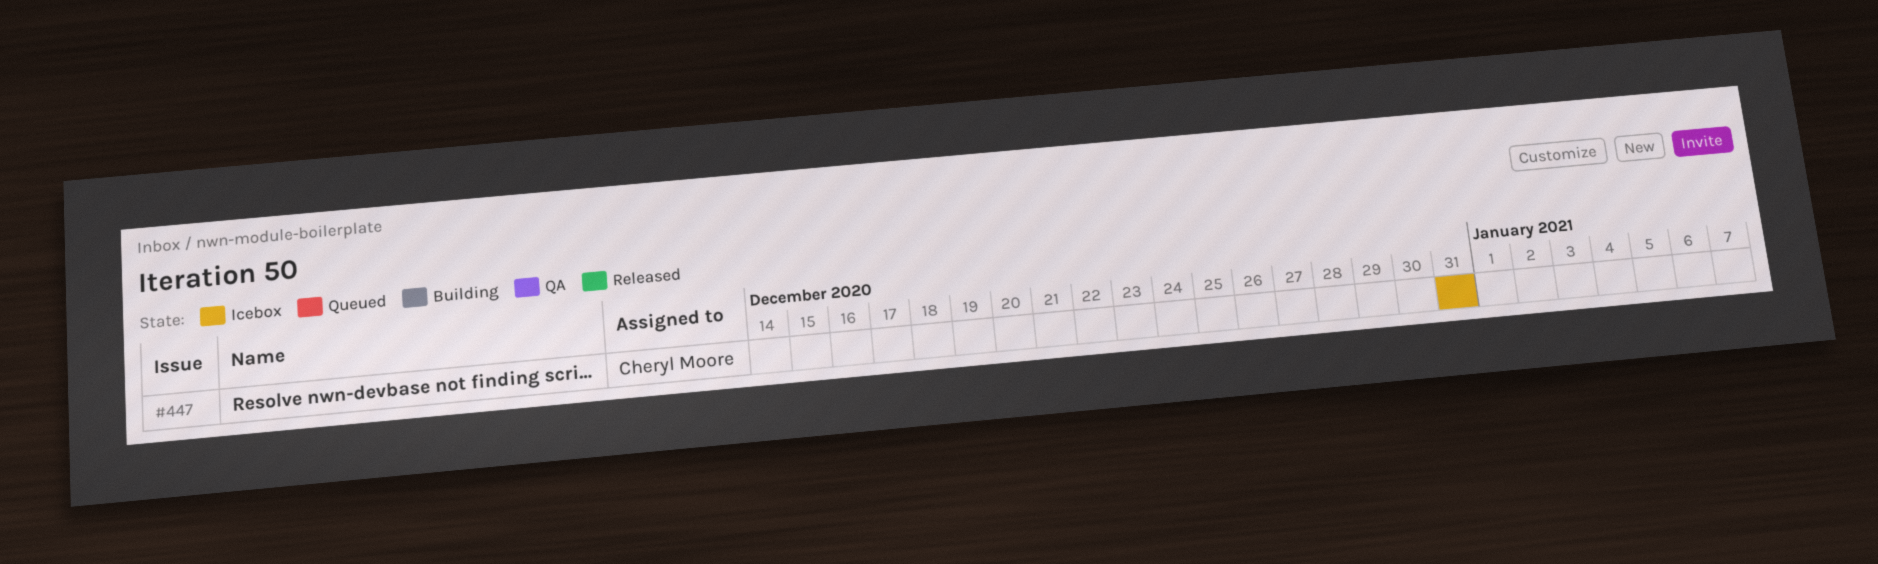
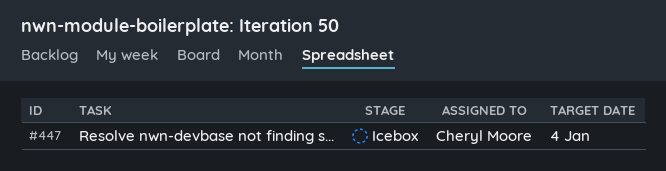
#447, due: Dec 31 -> Jan 4

